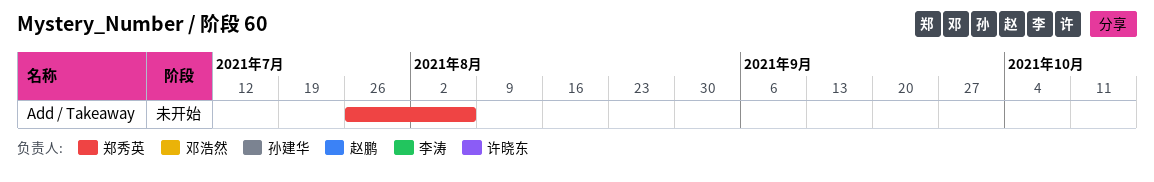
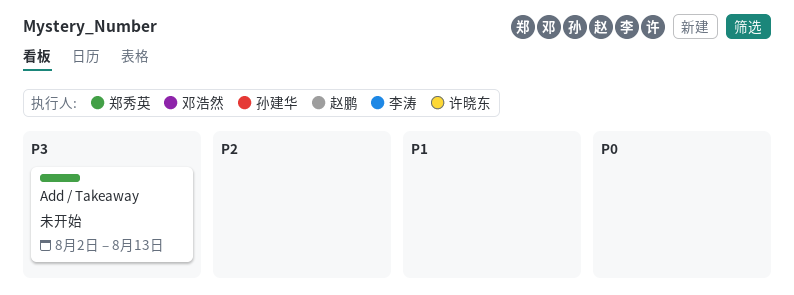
Add / Takeaway, start: Jul 26 -> Aug 2
Add / Takeaway, due: Aug 6 -> Aug 13

